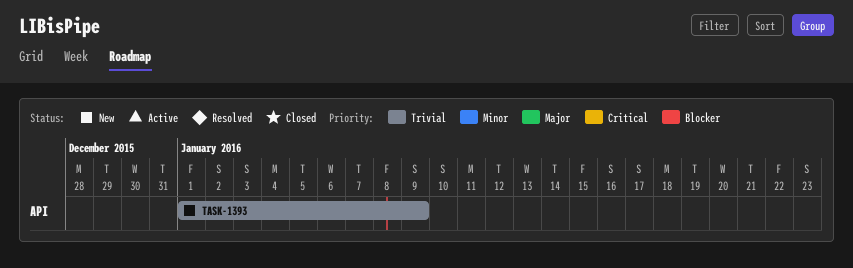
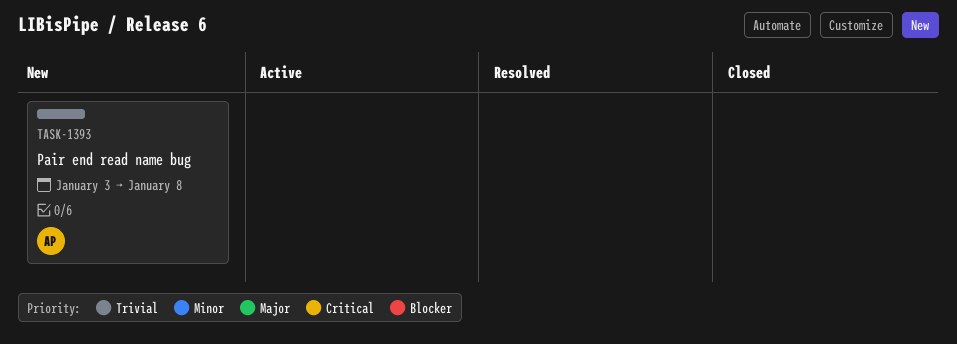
TASK-1393, start: Jan 1 -> Jan 3
TASK-1393, due: Jan 9 -> Jan 8

